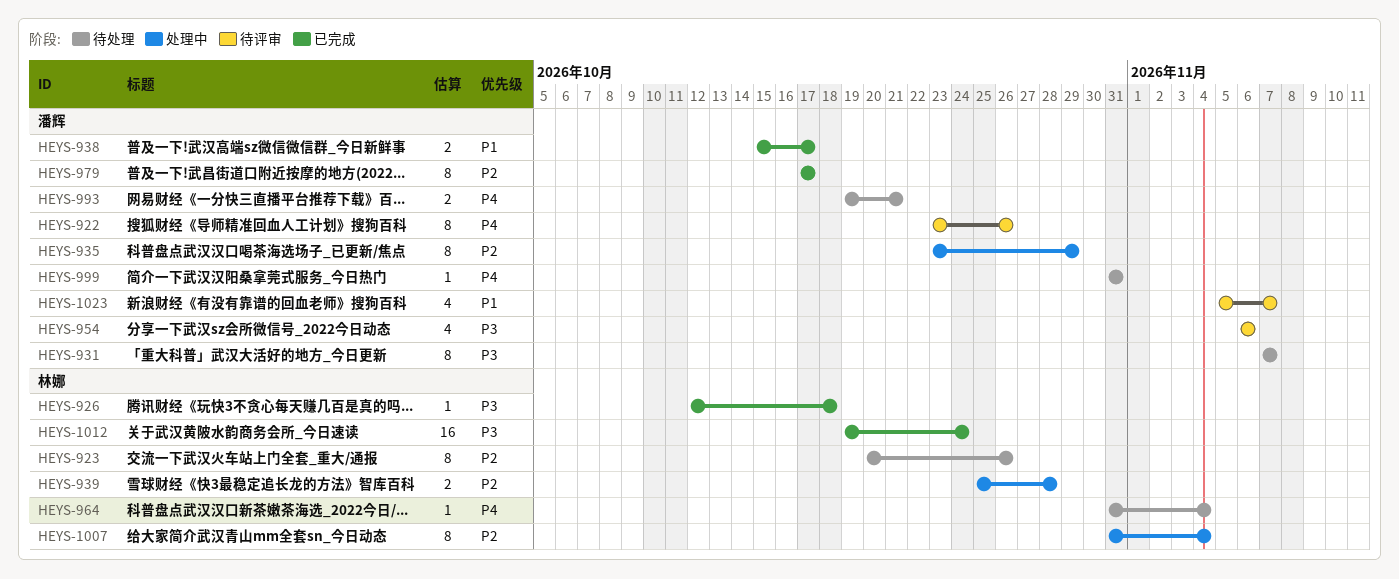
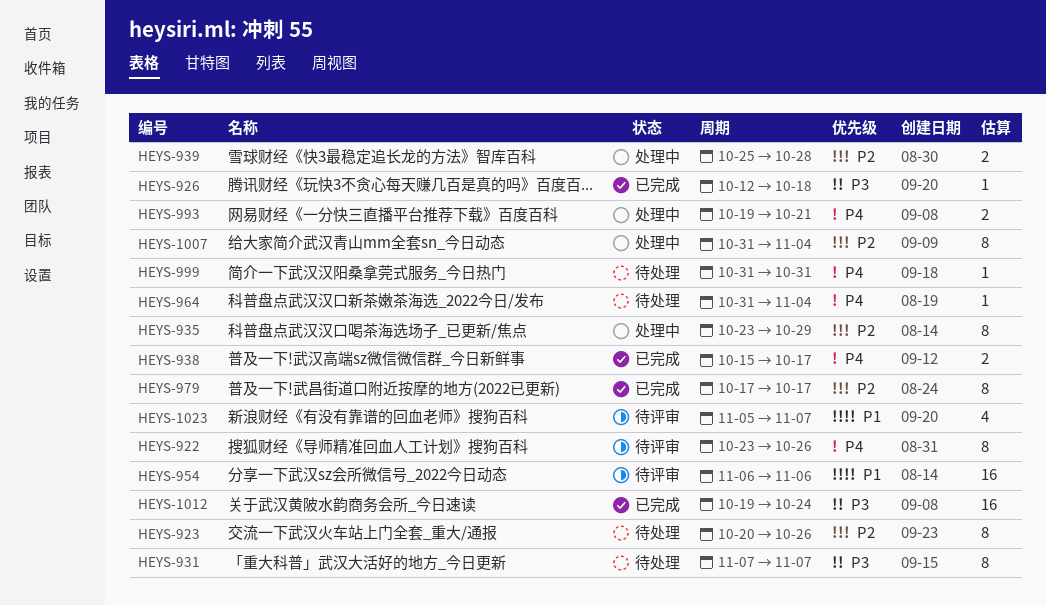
HEYS-938, priority: P1 -> P4
HEYS-954, priority: P3 -> P1
HEYS-954, estimate: 4 -> 16
HEYS-993, status: 待处理 -> 处理中

